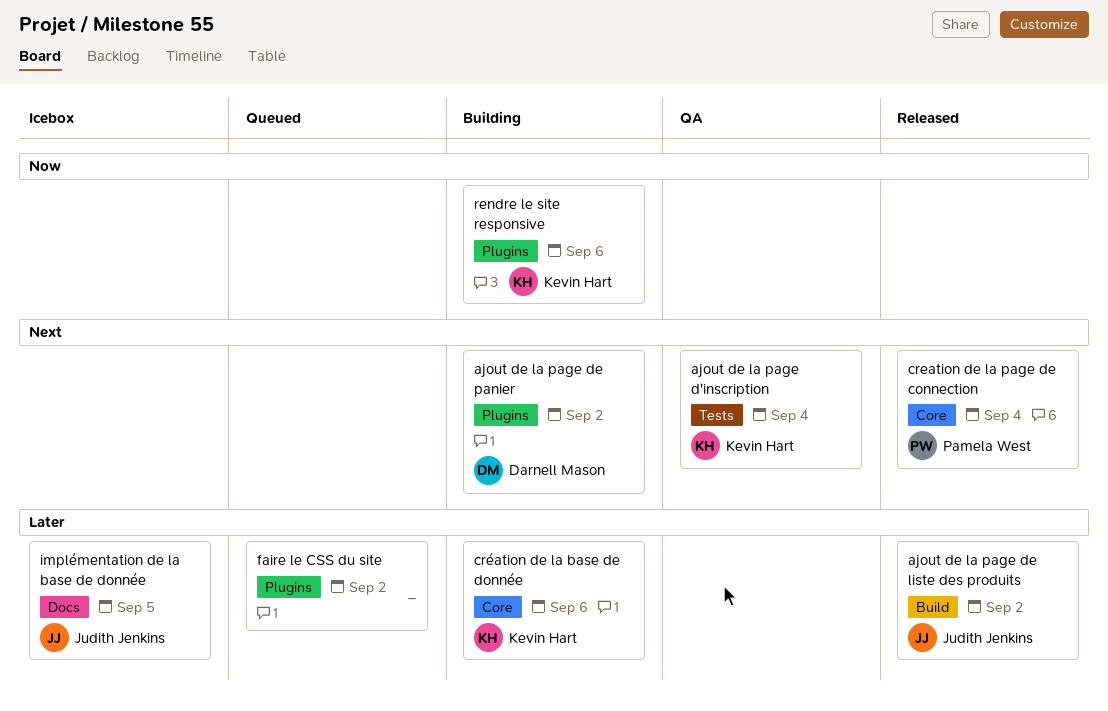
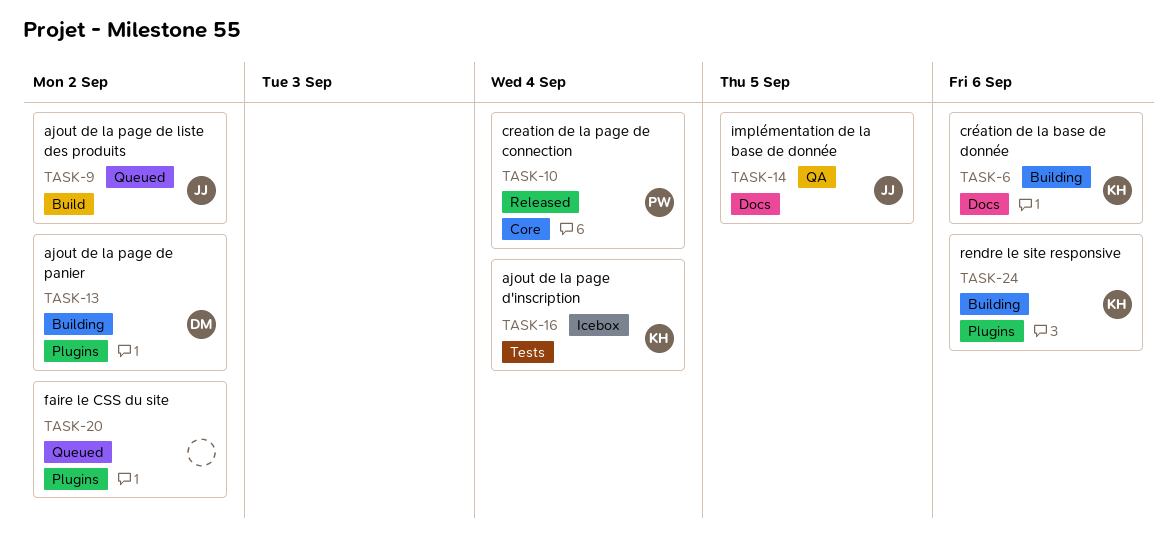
ajout de la page d'inscription, status: QA -> Icebox
ajout de la page de liste des produits, status: Released -> Queued
création de la base de donnée, label: Core -> Docs
implémentation de la base de donnée, status: Icebox -> QA

